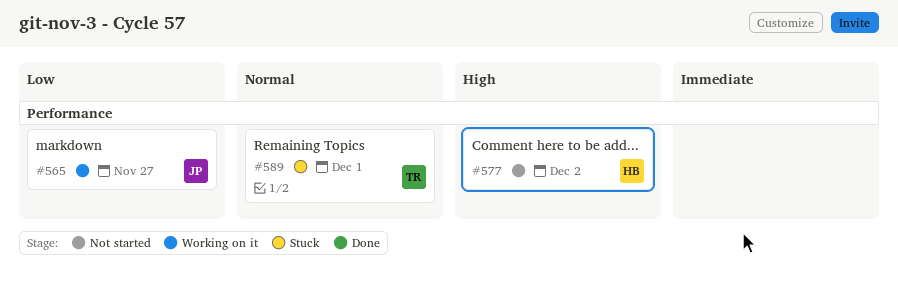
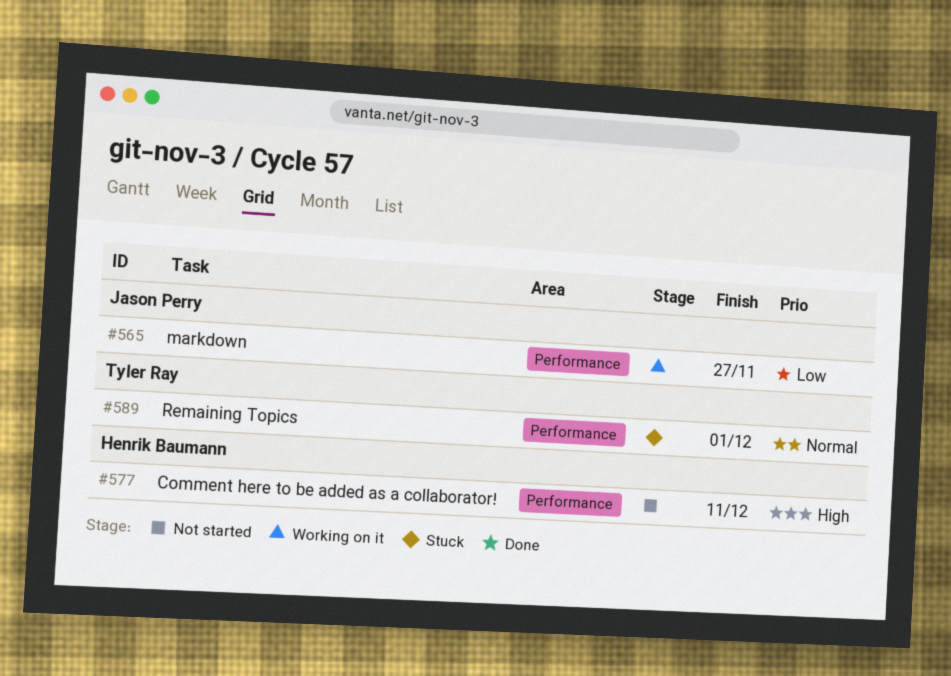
#577, due: Dec 2 -> Dec 11

